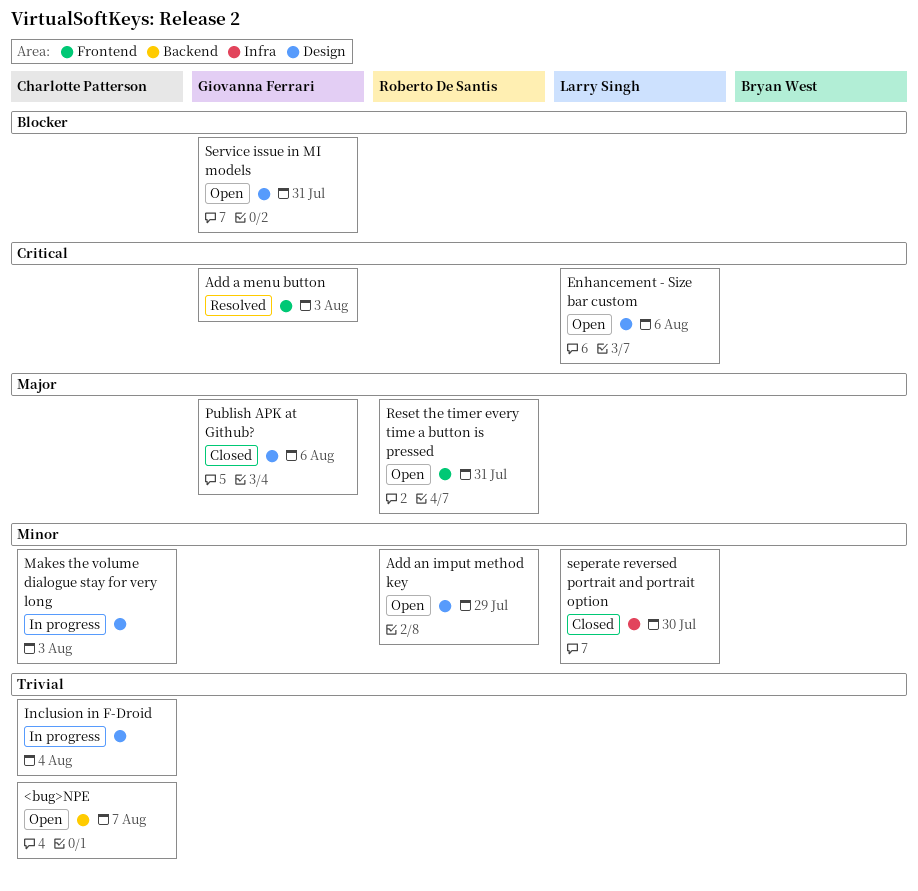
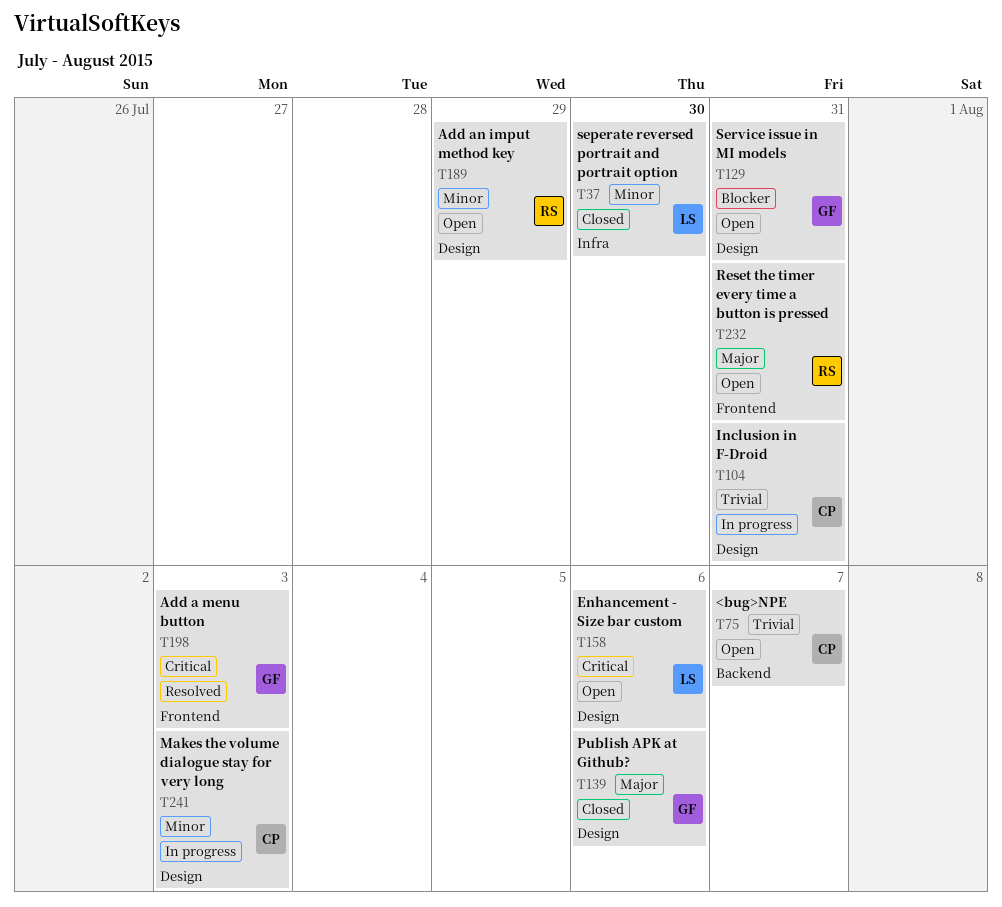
Inclusion in F-Droid, due: Aug 4 -> Jul 31

